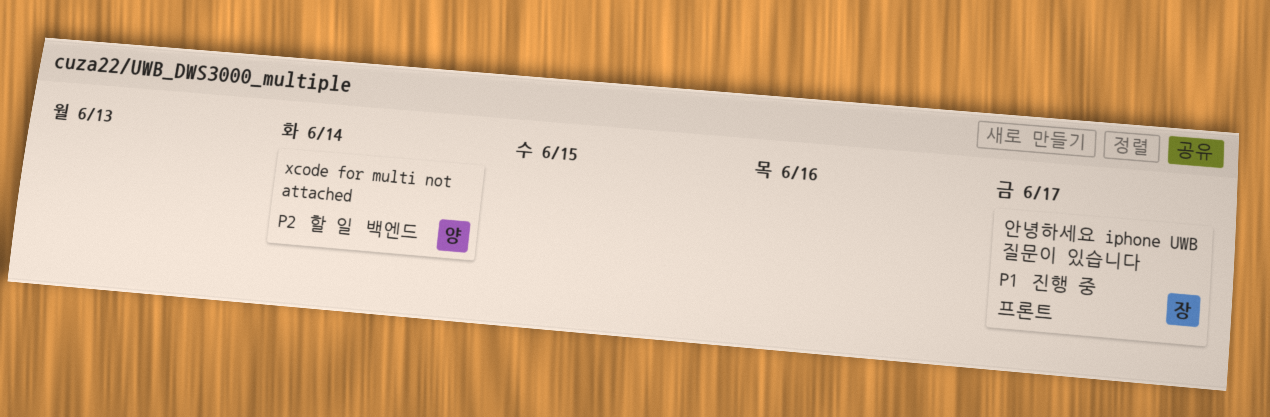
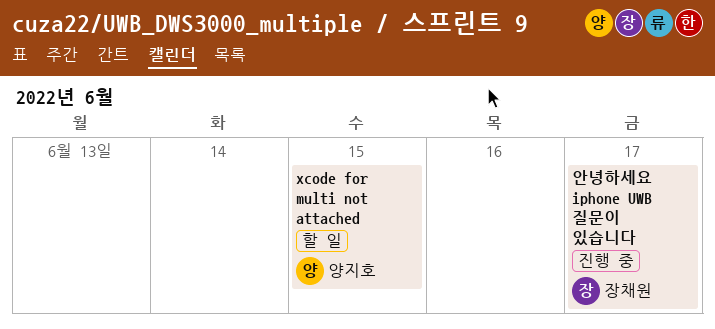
xcode for multi not attached, due: Jun 14 -> Jun 15

